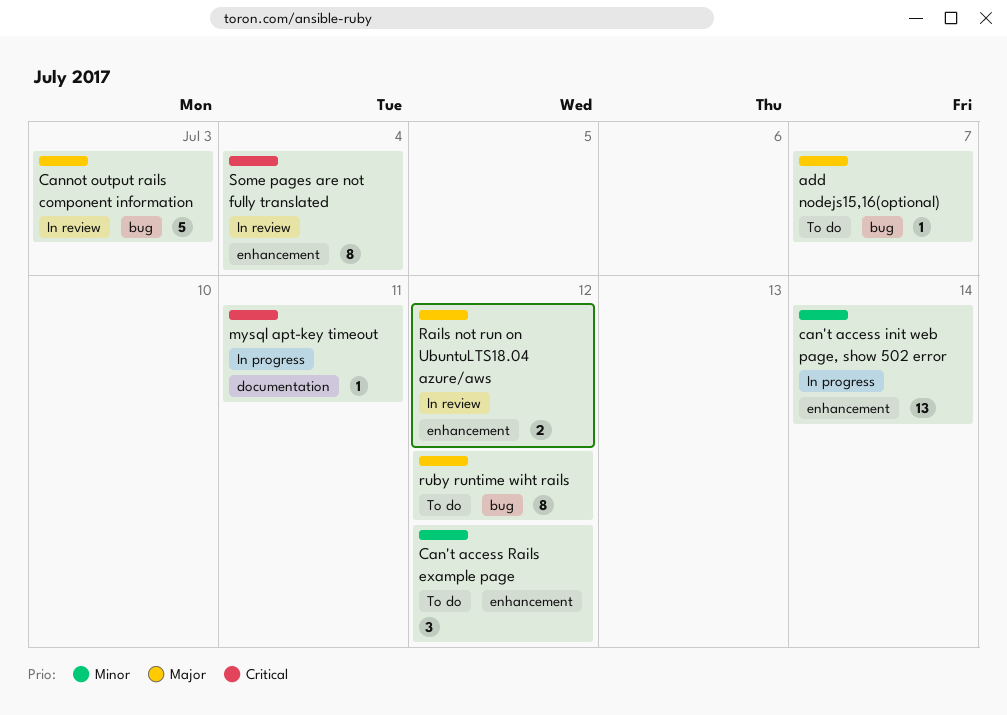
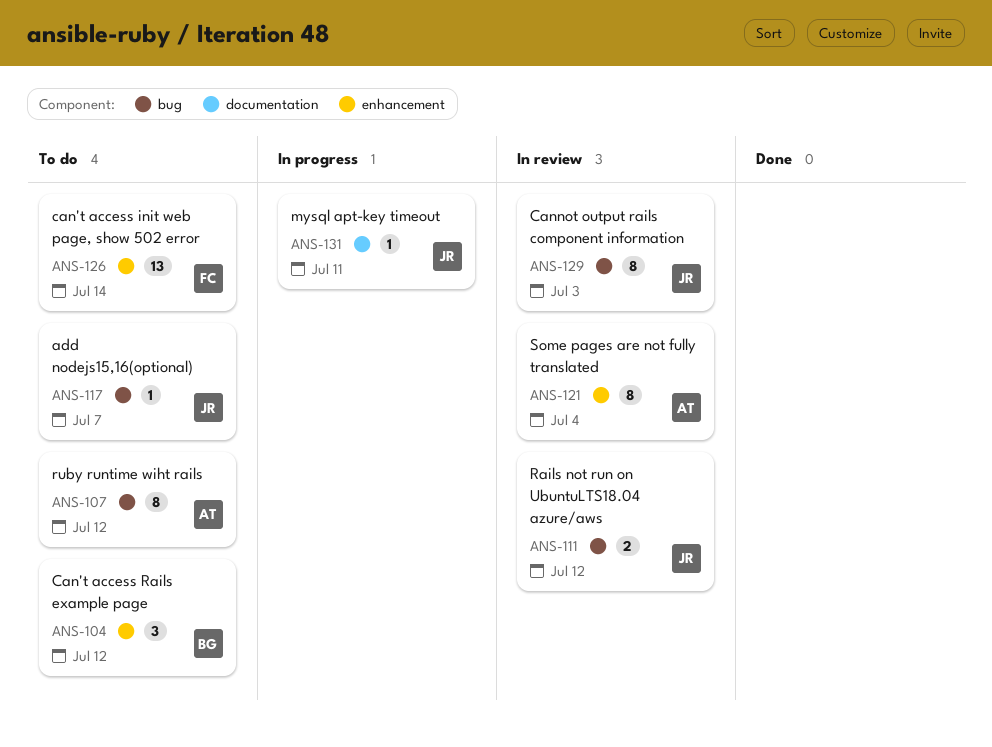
can't access init web page, show 502 error, status: In progress -> To do
Cannot output rails component information, estimate: 5 -> 8
Rails not run on UbuntuLTS18.04 azure/aws, label: enhancement -> bug

